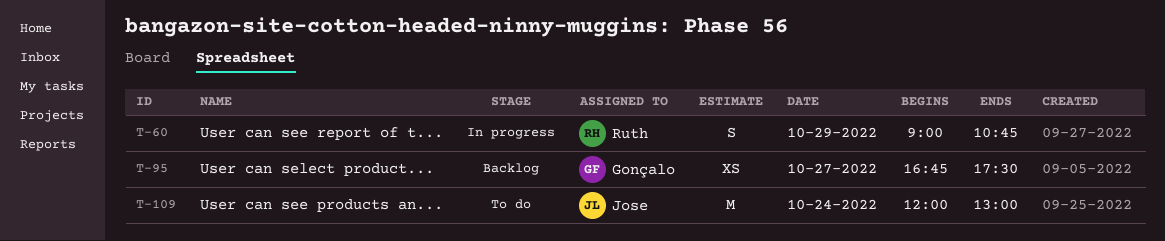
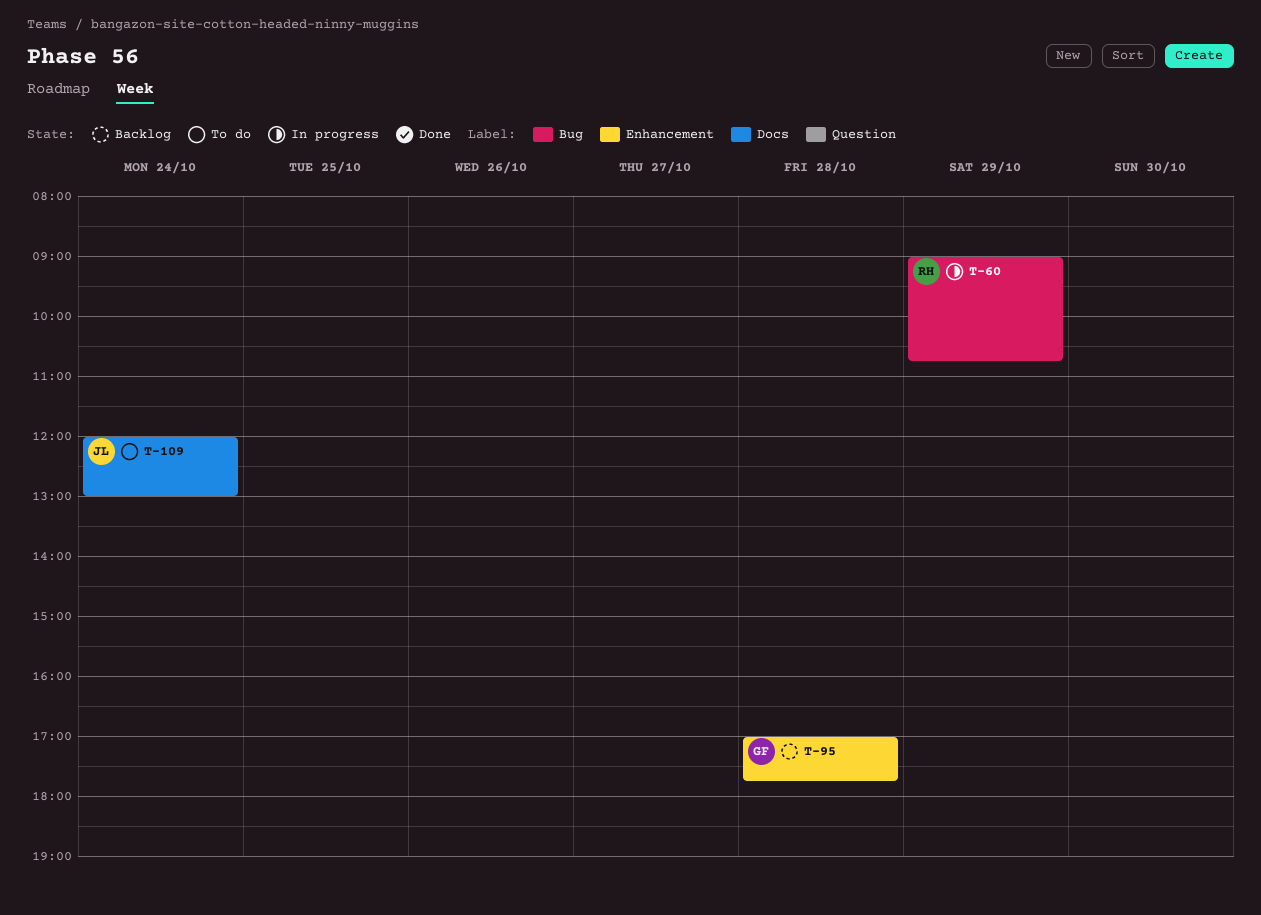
T-95, day: Oct 27 -> Oct 28
T-95, begins: 16:45 -> 17:00
T-95, ends: 17:30 -> 17:45

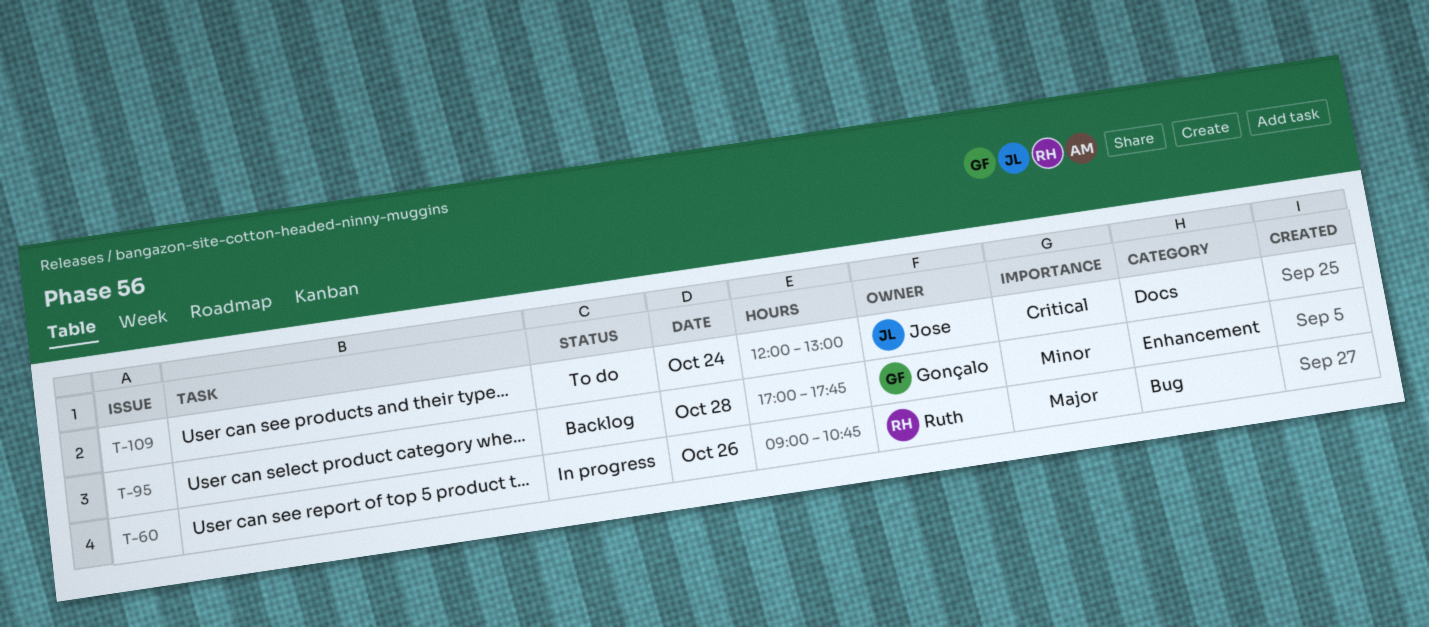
T-60, day: Oct 29 -> Oct 26

